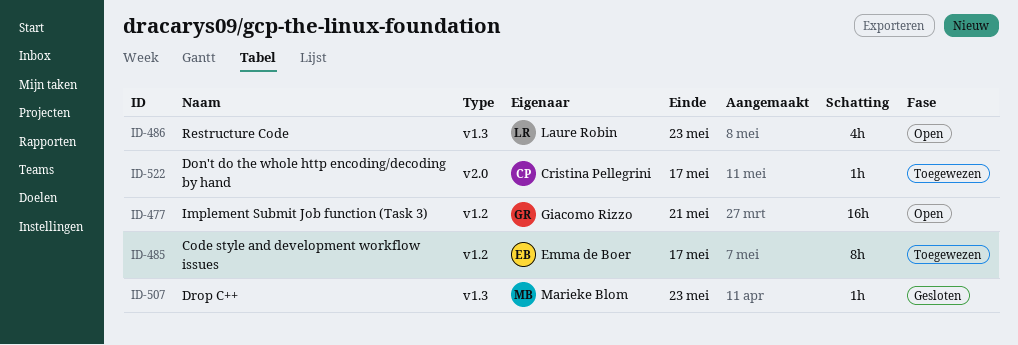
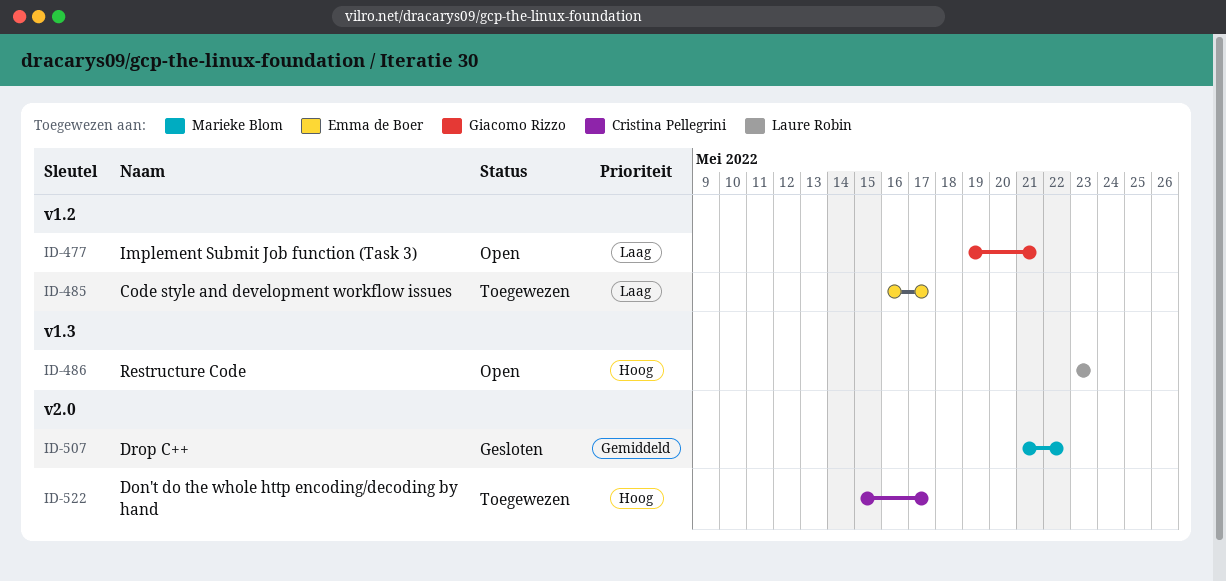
ID-507, label: v1.3 -> v2.0
ID-507, due: May 23 -> May 22

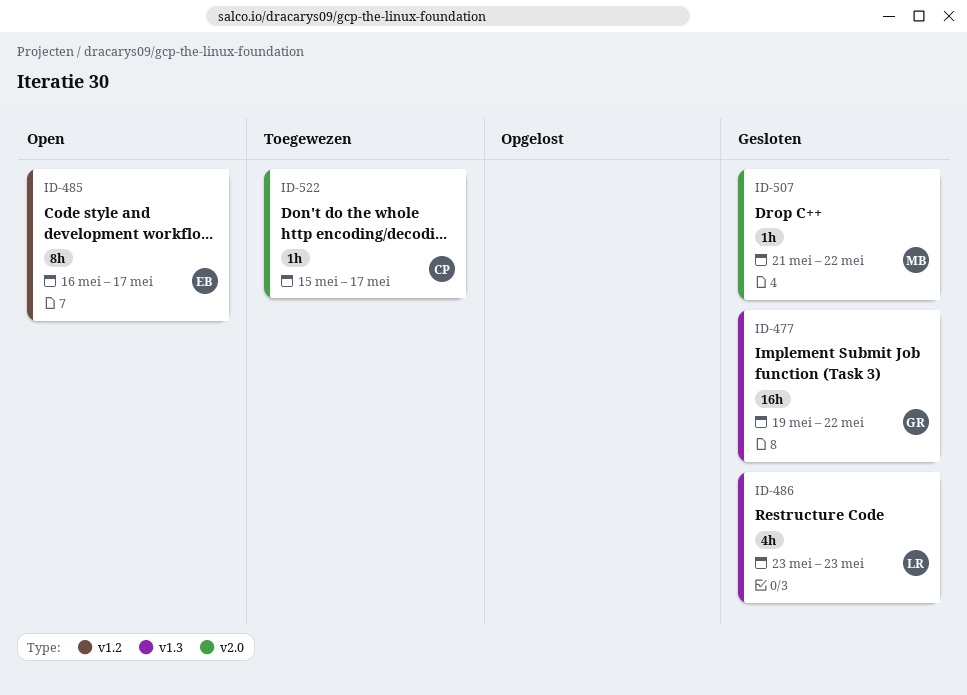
ID-477, status: Open -> Gesloten
ID-477, label: v1.2 -> v1.3
ID-477, due: May 21 -> May 22
ID-485, status: Toegewezen -> Open
ID-486, status: Open -> Gesloten

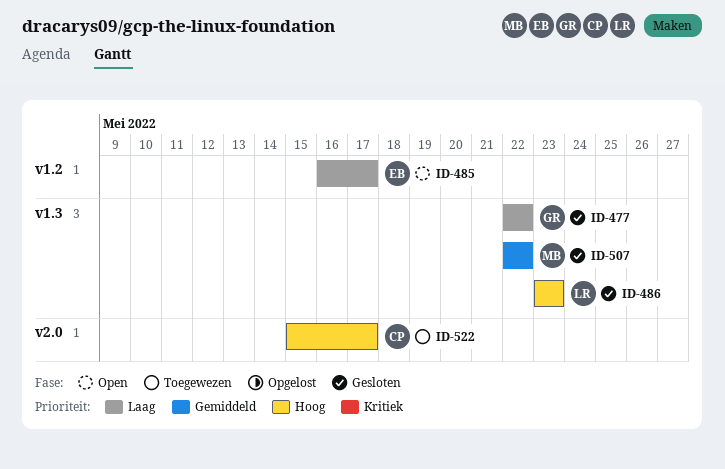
ID-477, start: May 19 -> May 22
ID-507, label: v2.0 -> v1.3
ID-507, start: May 21 -> May 22

